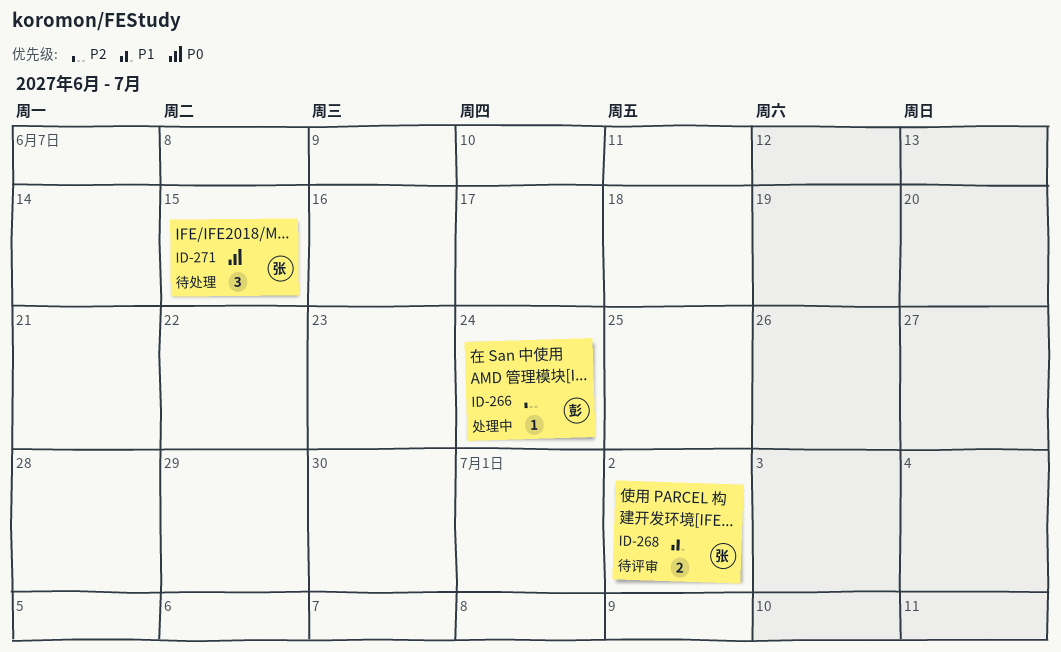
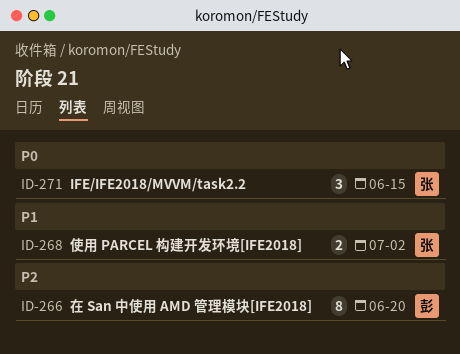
ID-266, estimate: 1 -> 8
ID-266, due: Jun 24 -> Jun 20

